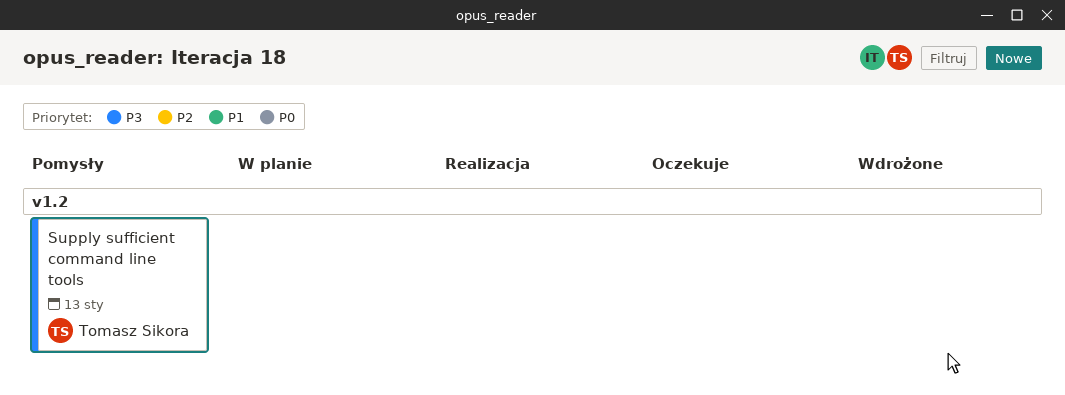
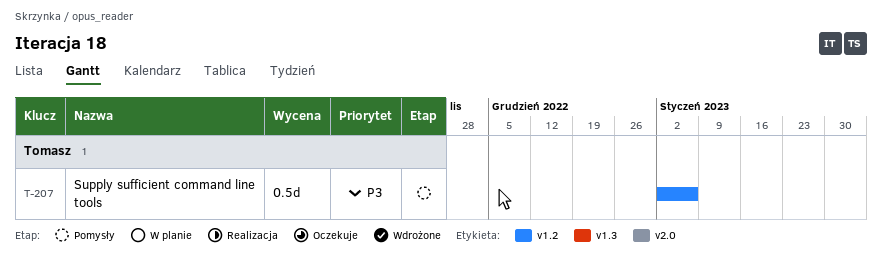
Supply sufficient command line tools, due: Jan 13 -> Jan 6

